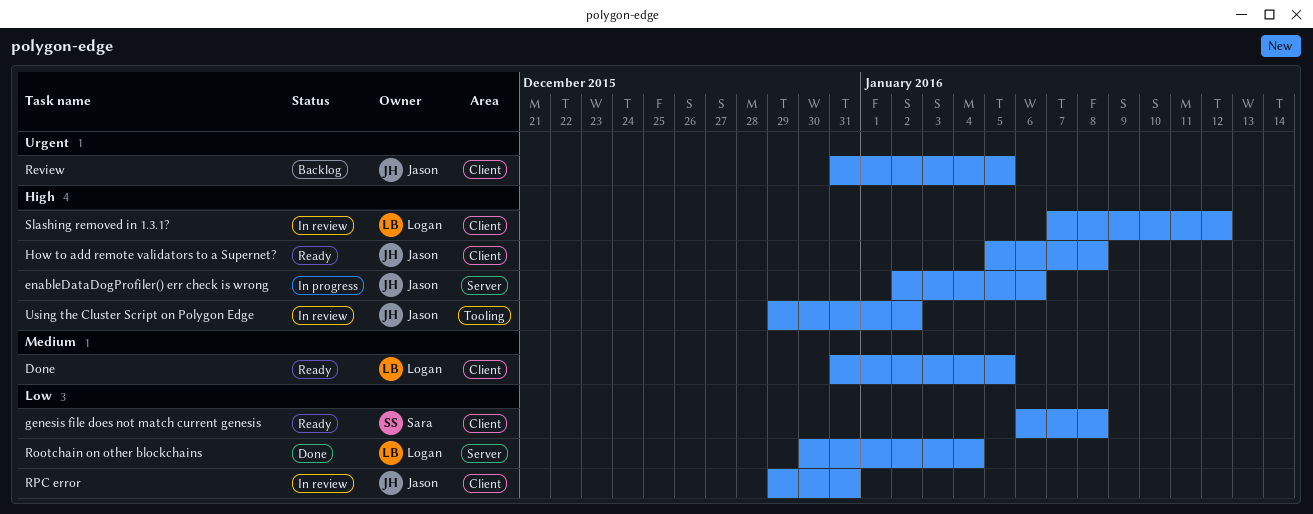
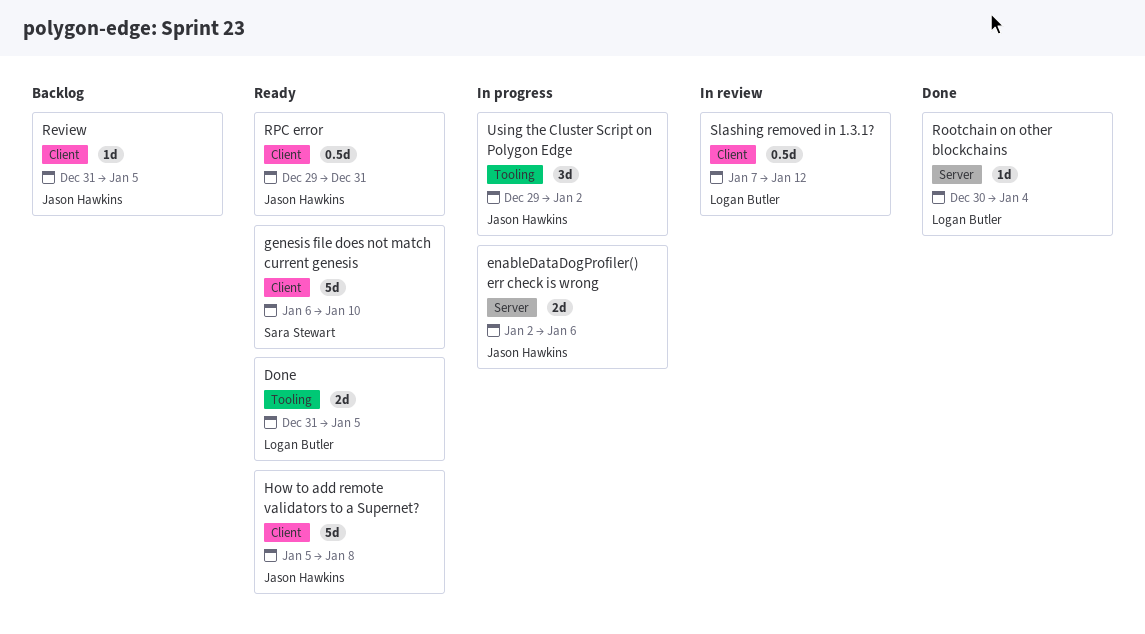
Done, label: Client -> Tooling
genesis file does not match current genesis, due: Jan 8 -> Jan 10
RPC error, status: In review -> Ready
Using the Cluster Script on Polygon Edge, status: In review -> In progress

